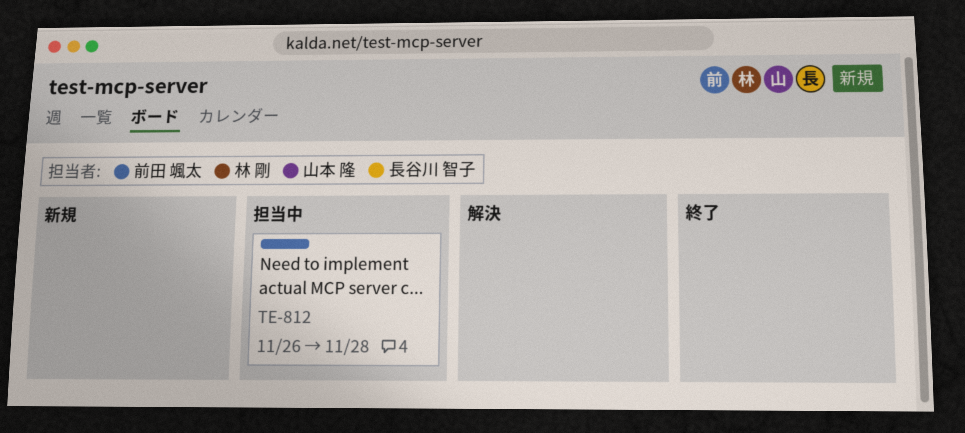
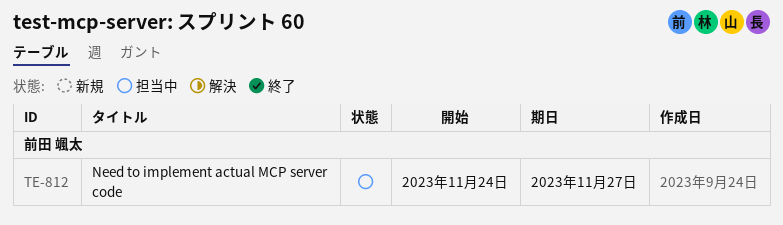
TE-812, start: Nov 26 -> Nov 24
TE-812, due: Nov 28 -> Nov 27

